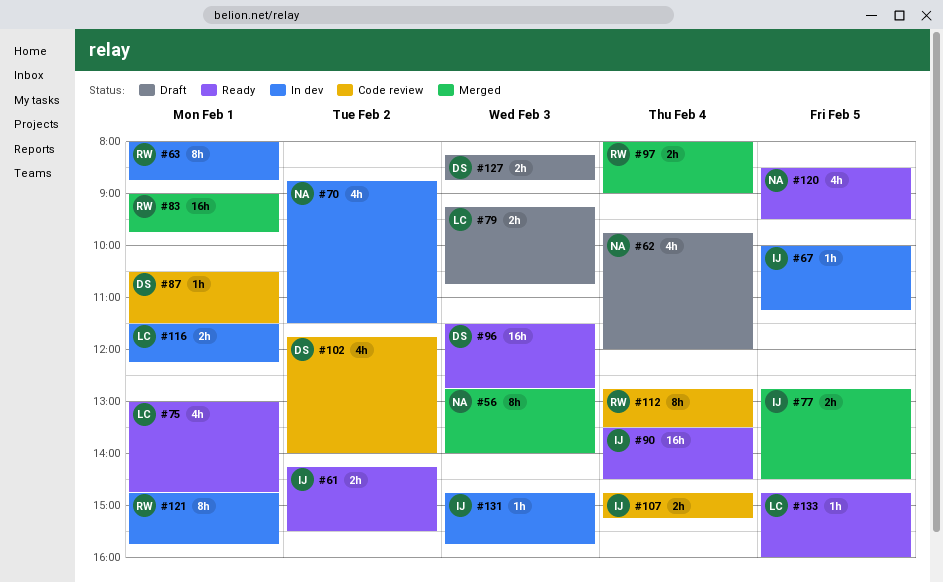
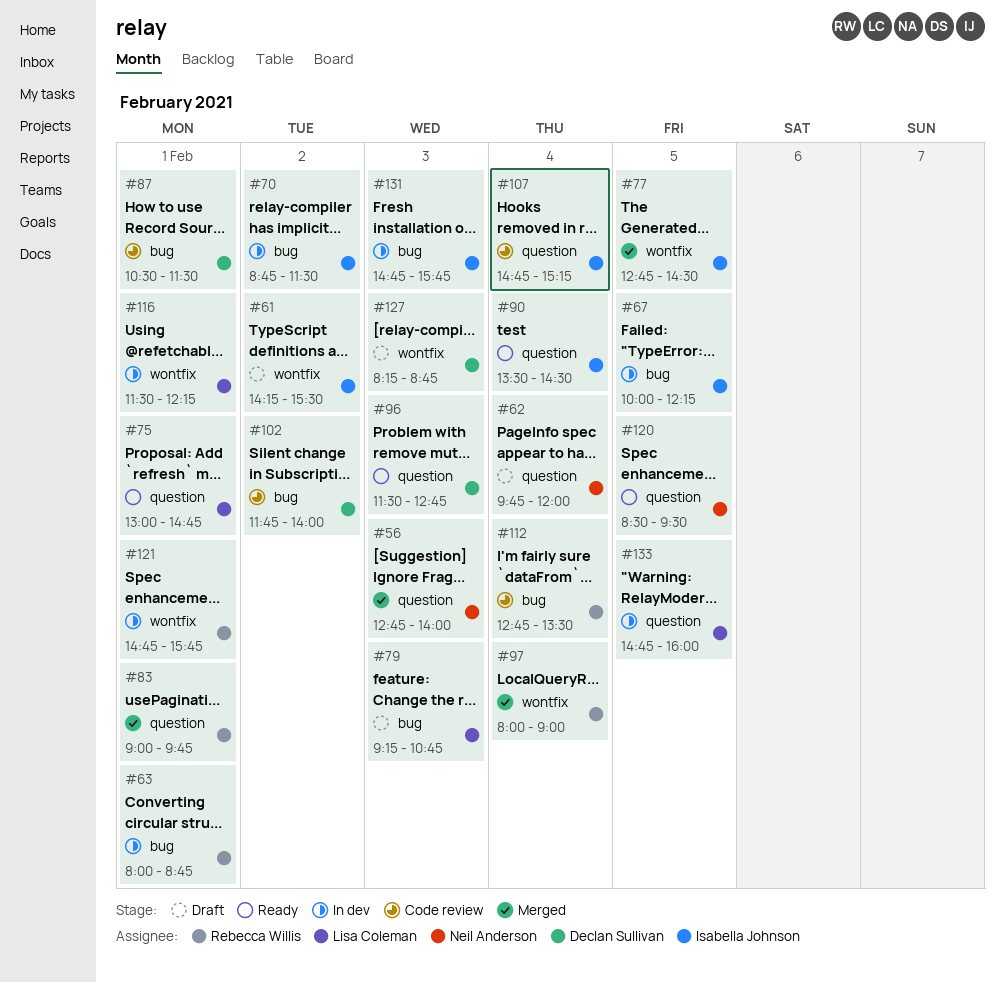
#61, status: Ready -> Draft
#67, ends: 11:15 -> 12:15
#70, owner: Neil Anderson -> Isabella Johnson
#133, status: Ready -> In dev

